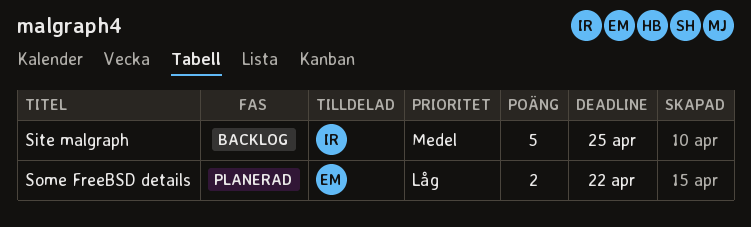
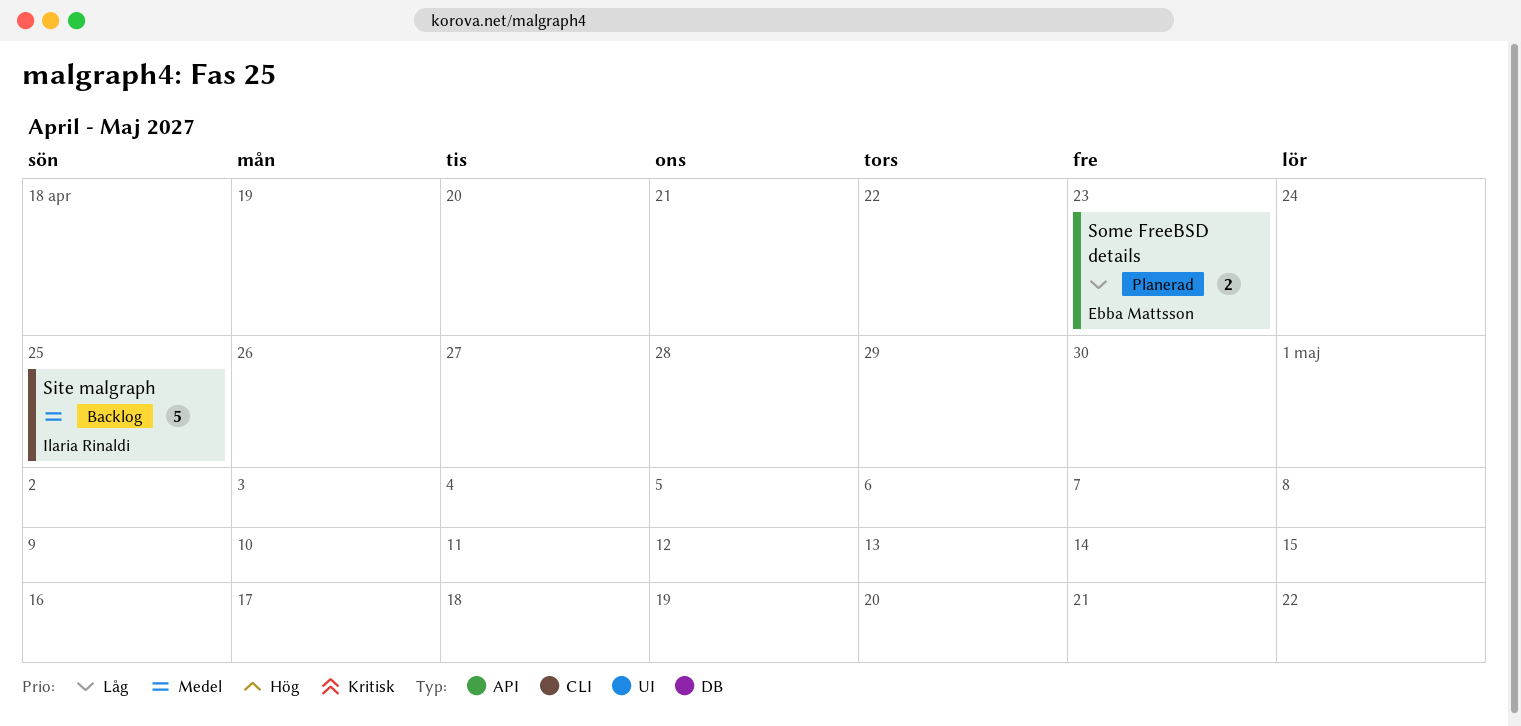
Some FreeBSD details, due: Apr 22 -> Apr 23

